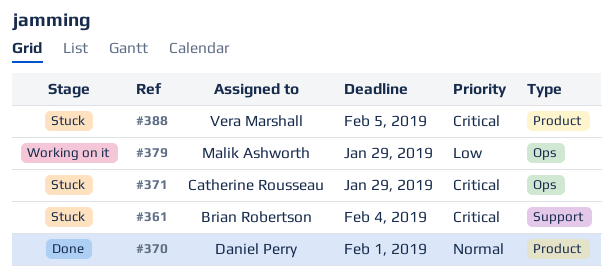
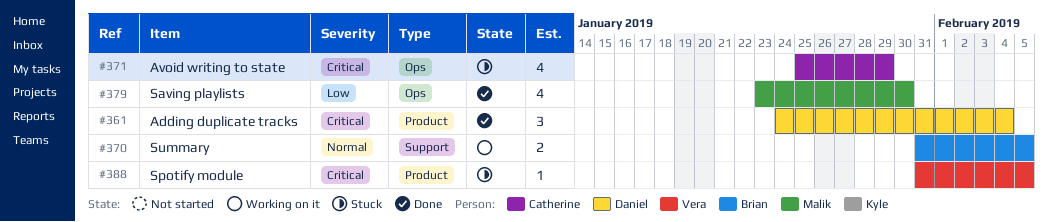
#361, status: Stuck -> Done
#361, owner: Brian Robertson -> Daniel Perry
#361, label: Support -> Product
#370, status: Done -> Working on it
#370, owner: Daniel Perry -> Brian Robertson
#370, label: Product -> Support
#370, due: Feb 1 -> Feb 5
#379, status: Working on it -> Done
#379, due: Jan 29 -> Jan 30

